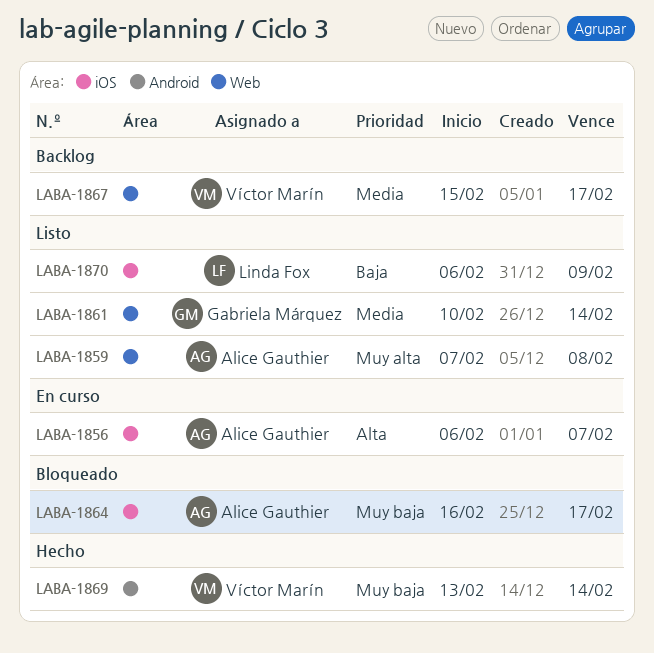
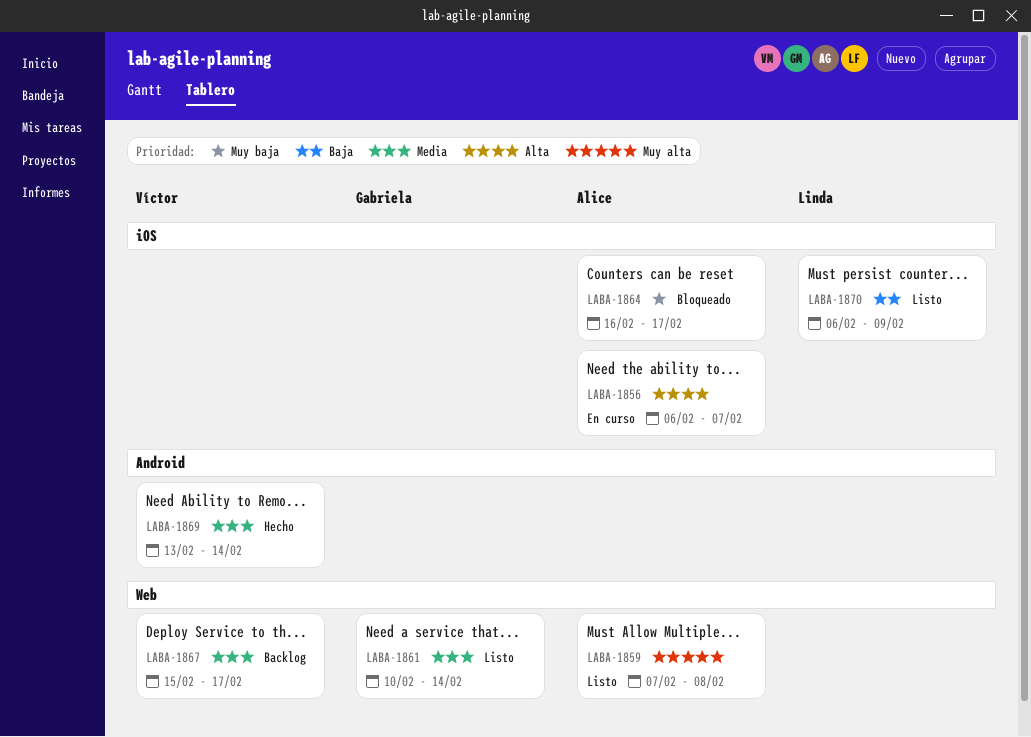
LABA-1869, priority: Muy baja -> Media

